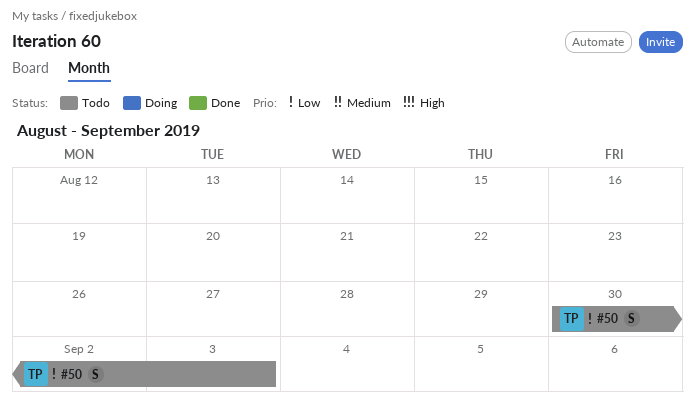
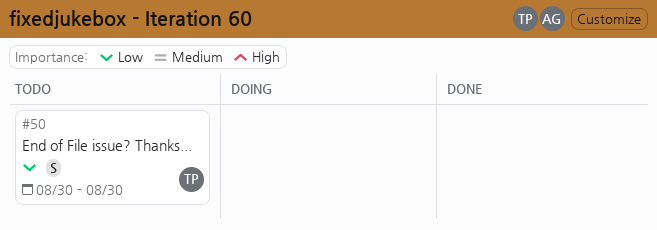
#50, due: Sep 3 -> Aug 30

